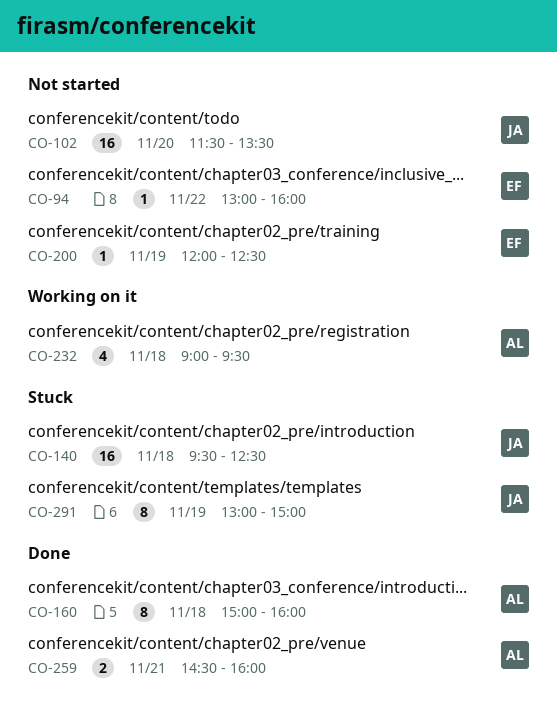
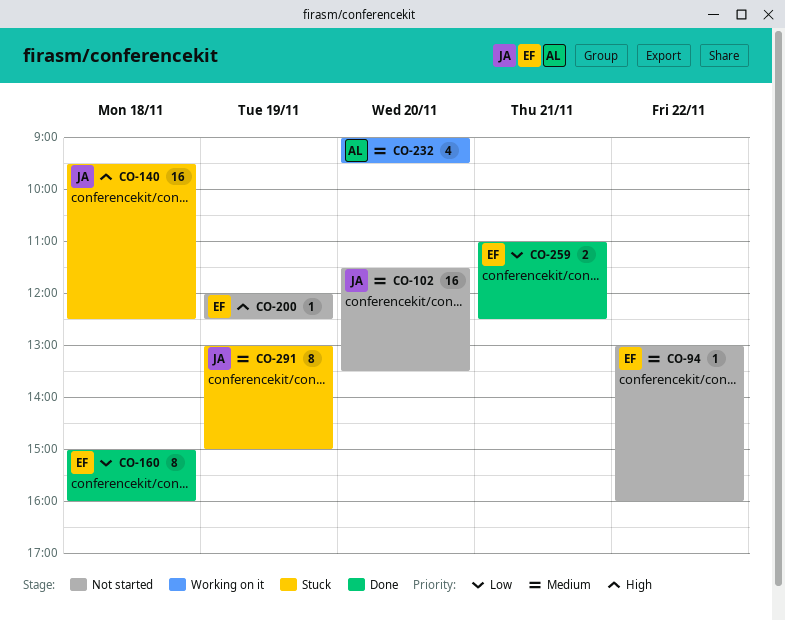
CO-160, owner: AL -> EF
CO-232, day: Nov 18 -> Nov 20
CO-259, owner: AL -> EF
CO-259, begins: 14:30 -> 11:00
CO-259, ends: 16:00 -> 12:30

